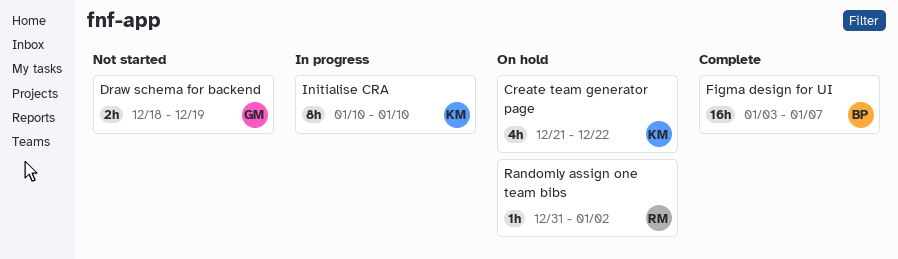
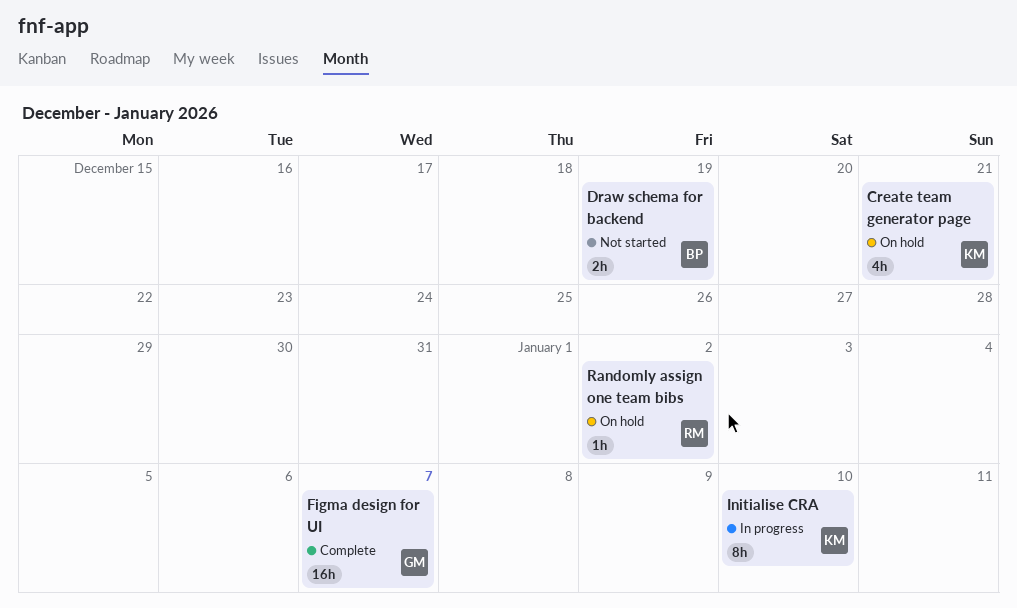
Create team generator page, due: Dec 22 -> Dec 21
Draw schema for backend, owner: GM -> BP
Figma design for UI, owner: BP -> GM

